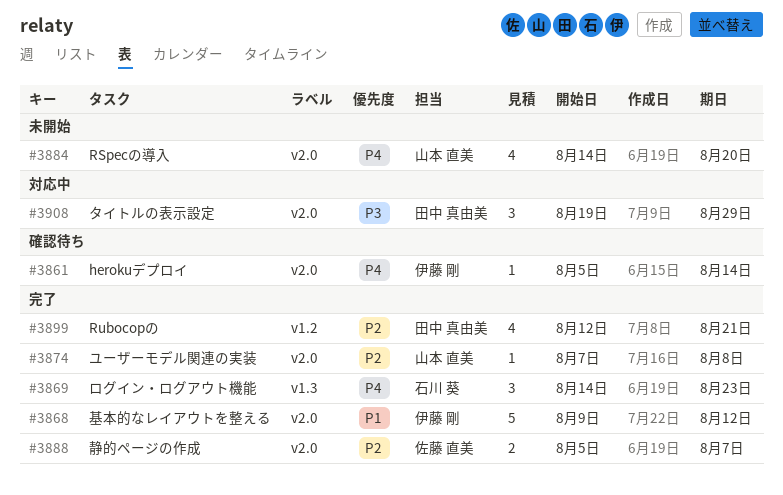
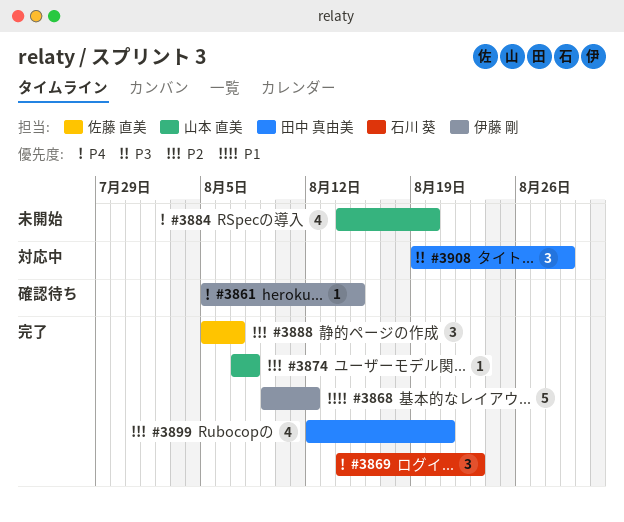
#3861, due: Aug 14 -> Aug 15
#3888, estimate: 2 -> 3

